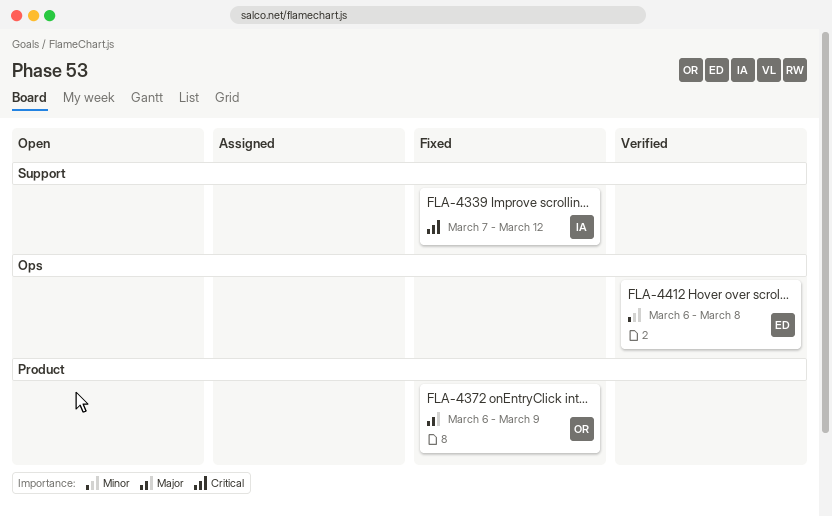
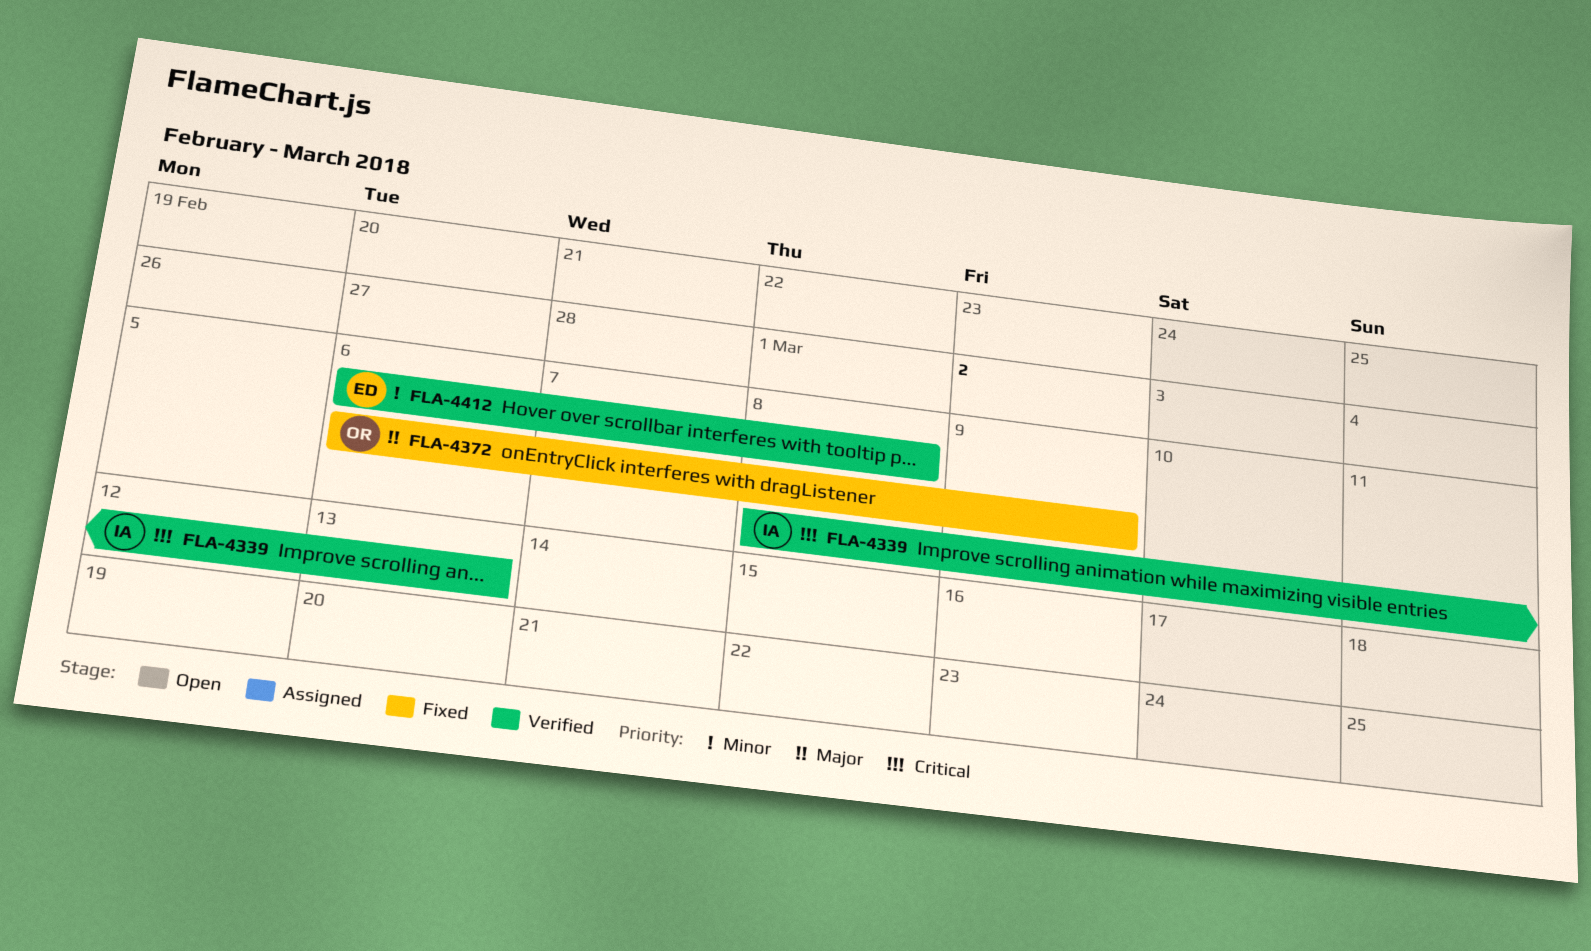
FLA-4339, status: Fixed -> Verified
FLA-4339, start: Mar 7 -> Mar 8
FLA-4339, due: Mar 12 -> Mar 13

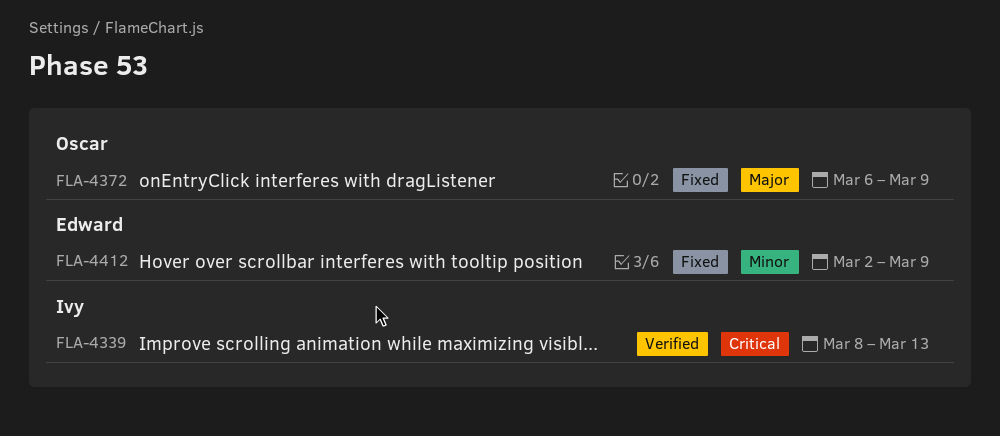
FLA-4412, status: Verified -> Fixed
FLA-4412, start: Mar 6 -> Mar 2
FLA-4412, due: Mar 8 -> Mar 9

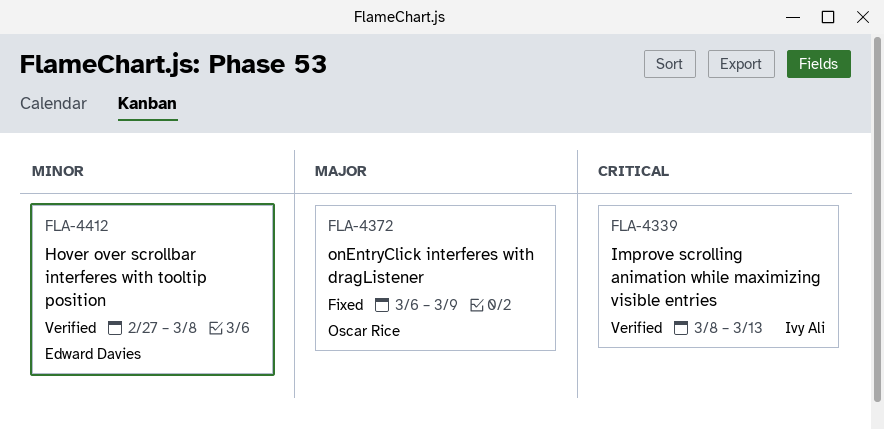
FLA-4412, status: Fixed -> Verified
FLA-4412, start: Mar 2 -> Feb 27
FLA-4412, due: Mar 9 -> Mar 8

